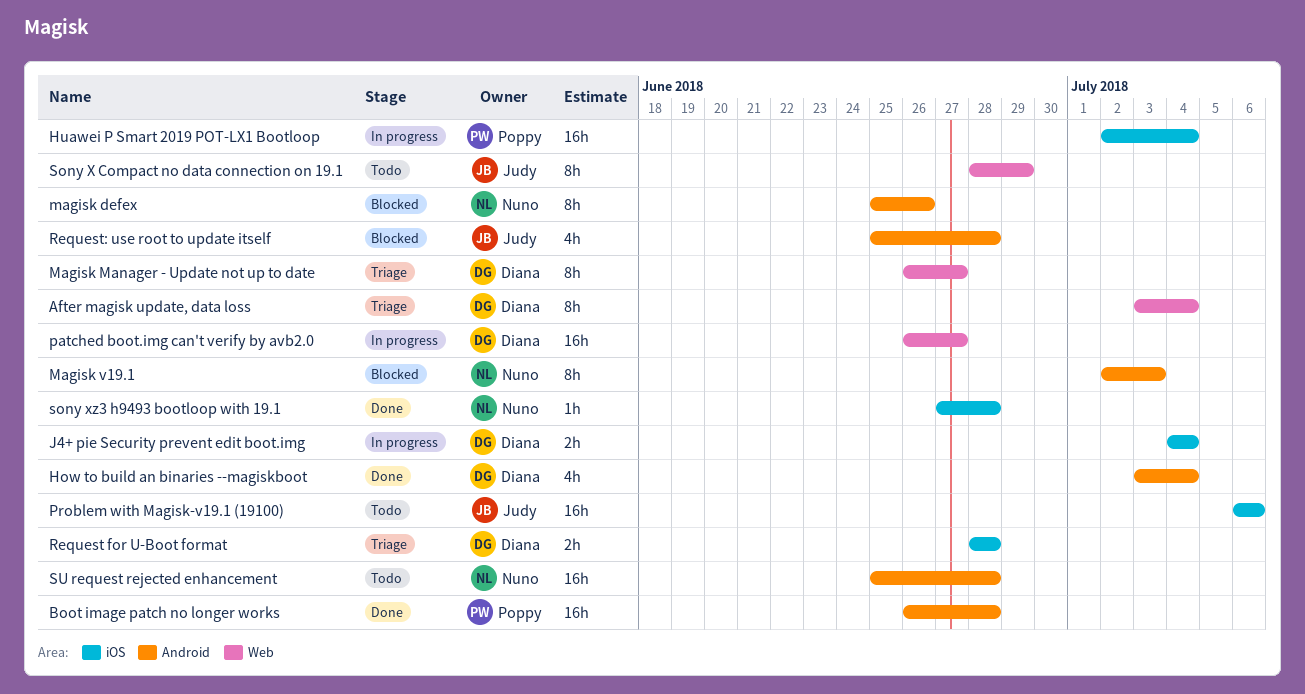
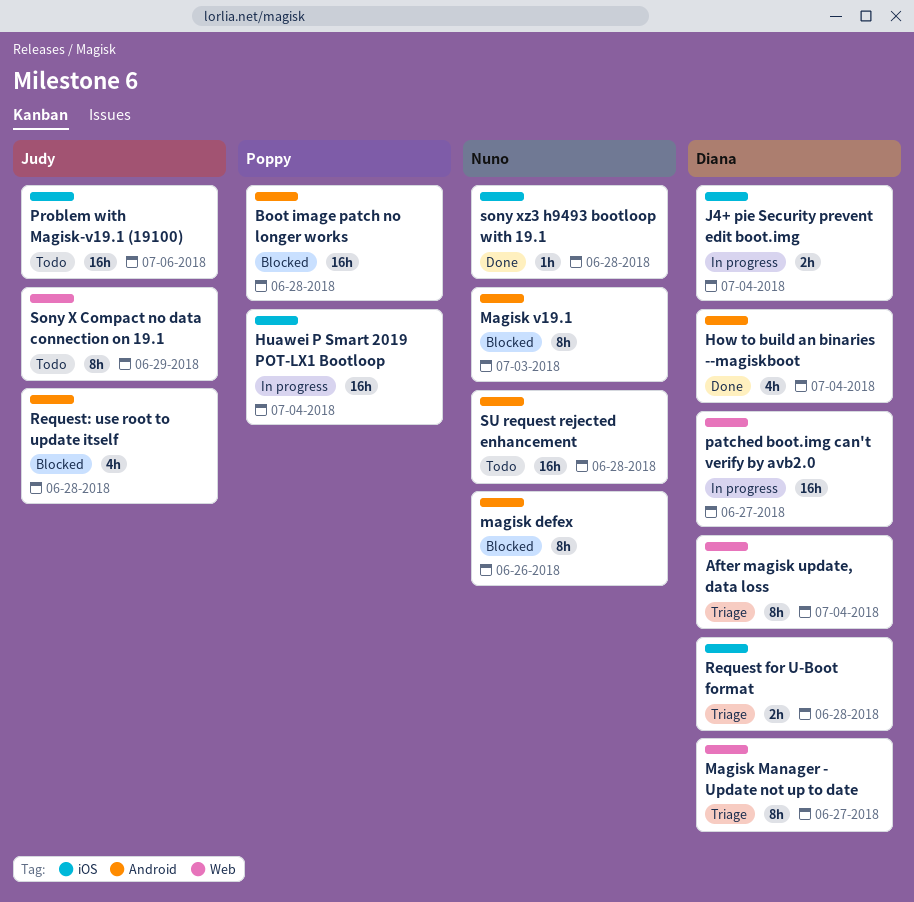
Boot image patch no longer works, status: Done -> Blocked

